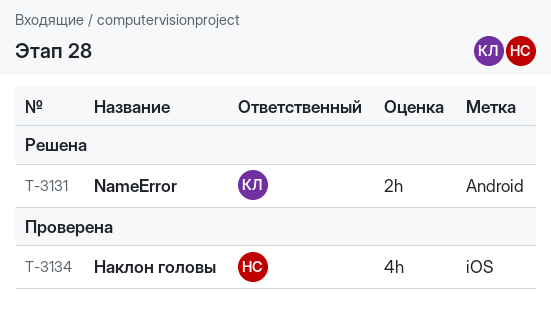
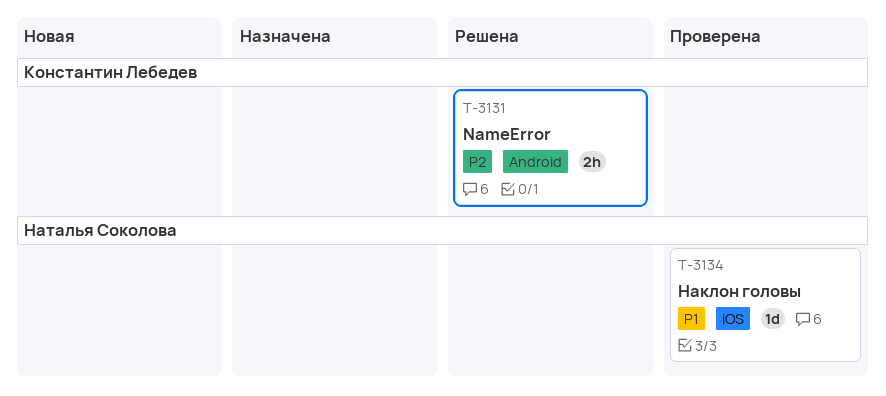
T-3134, estimate: 4h -> 1d

